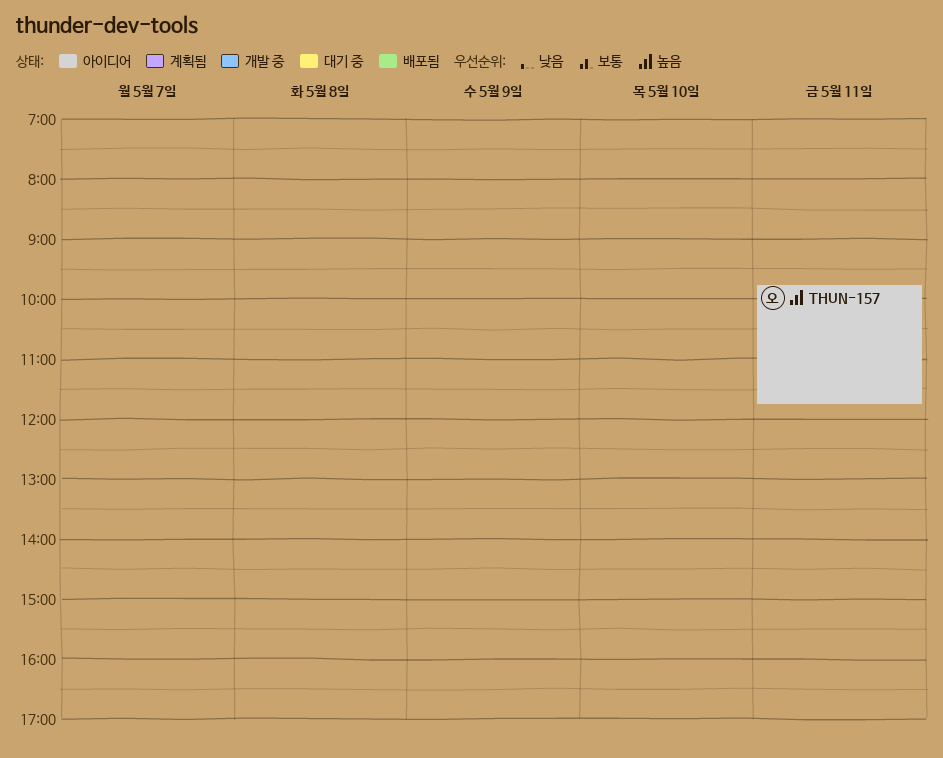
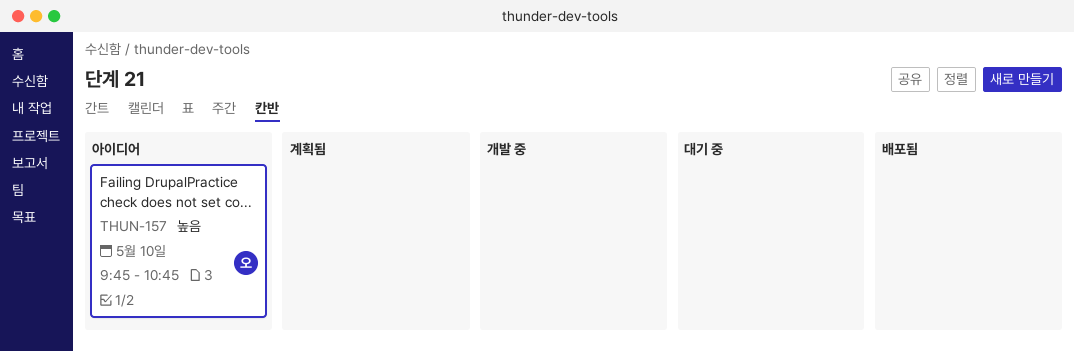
THUN-157, day: May 11 -> May 10
THUN-157, ends: 11:45 -> 10:45

